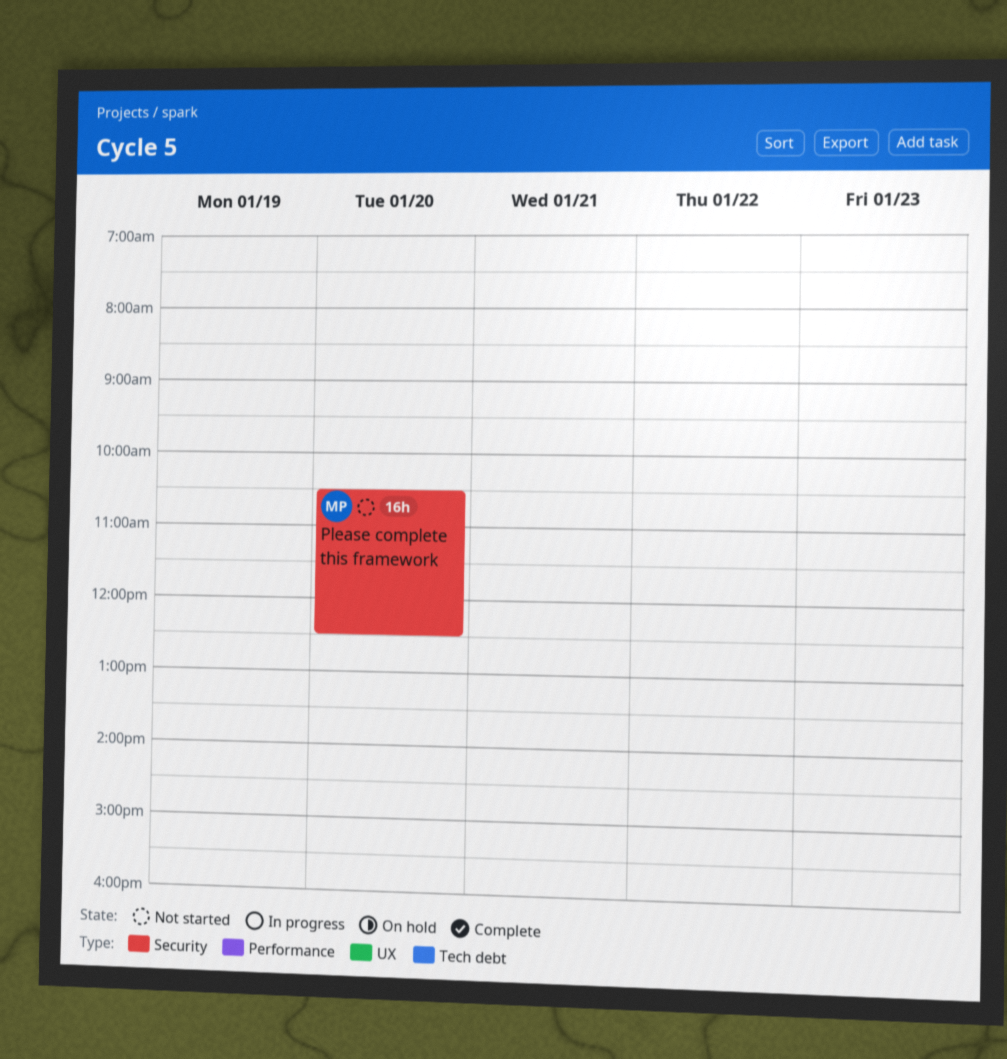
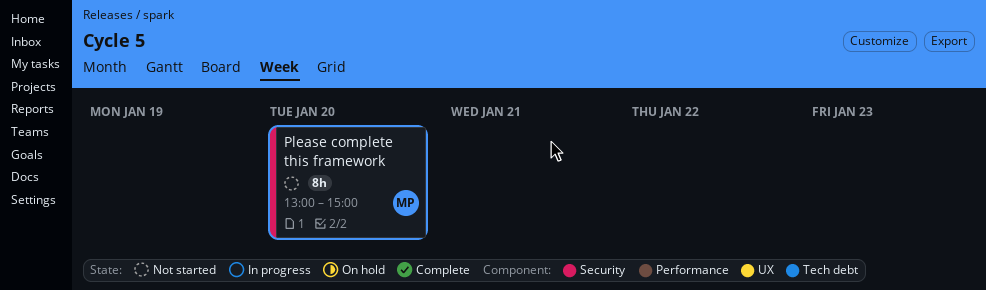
Please complete this framework, estimate: 16h -> 8h
Please complete this framework, begins: 10:30 -> 13:00
Please complete this framework, ends: 12:30 -> 15:00

